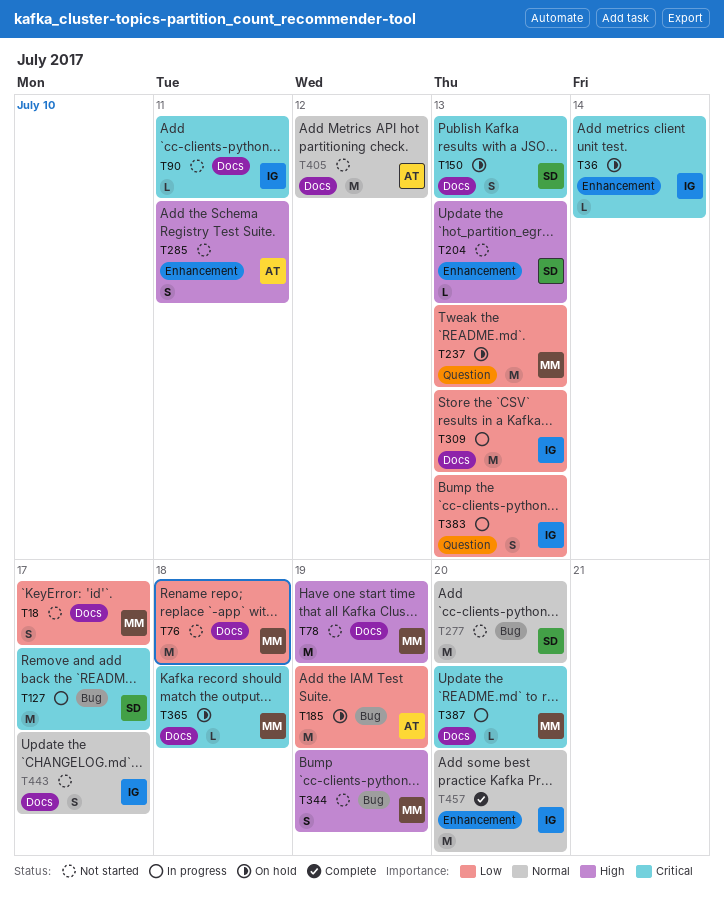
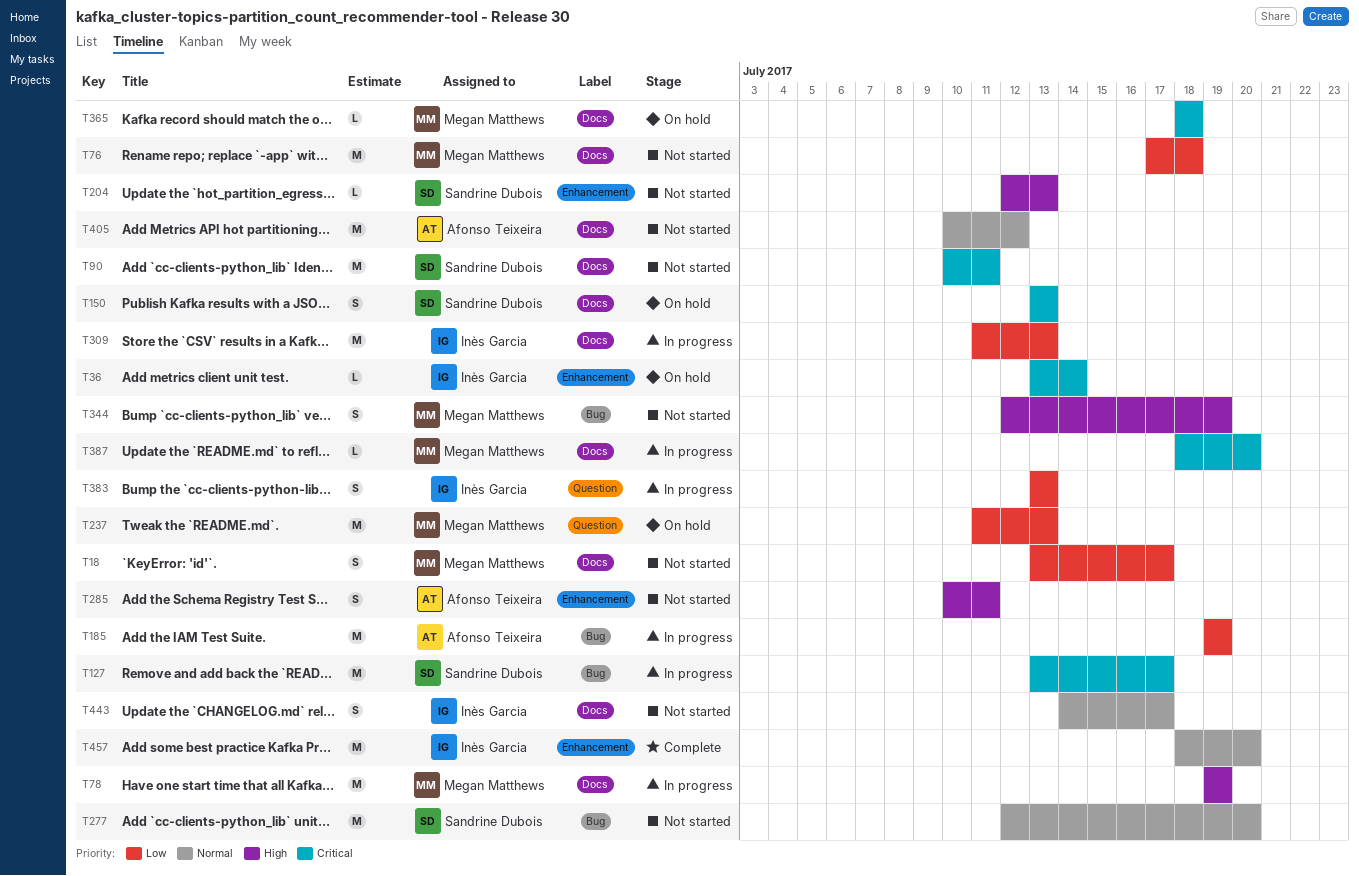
T78, status: Not started -> In progress
T90, owner: Inès Garcia -> Sandrine Dubois
T90, estimate: L -> M
T185, status: On hold -> In progress

